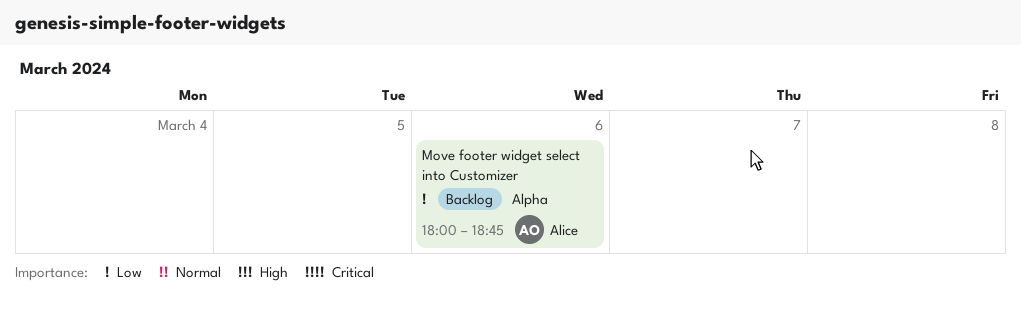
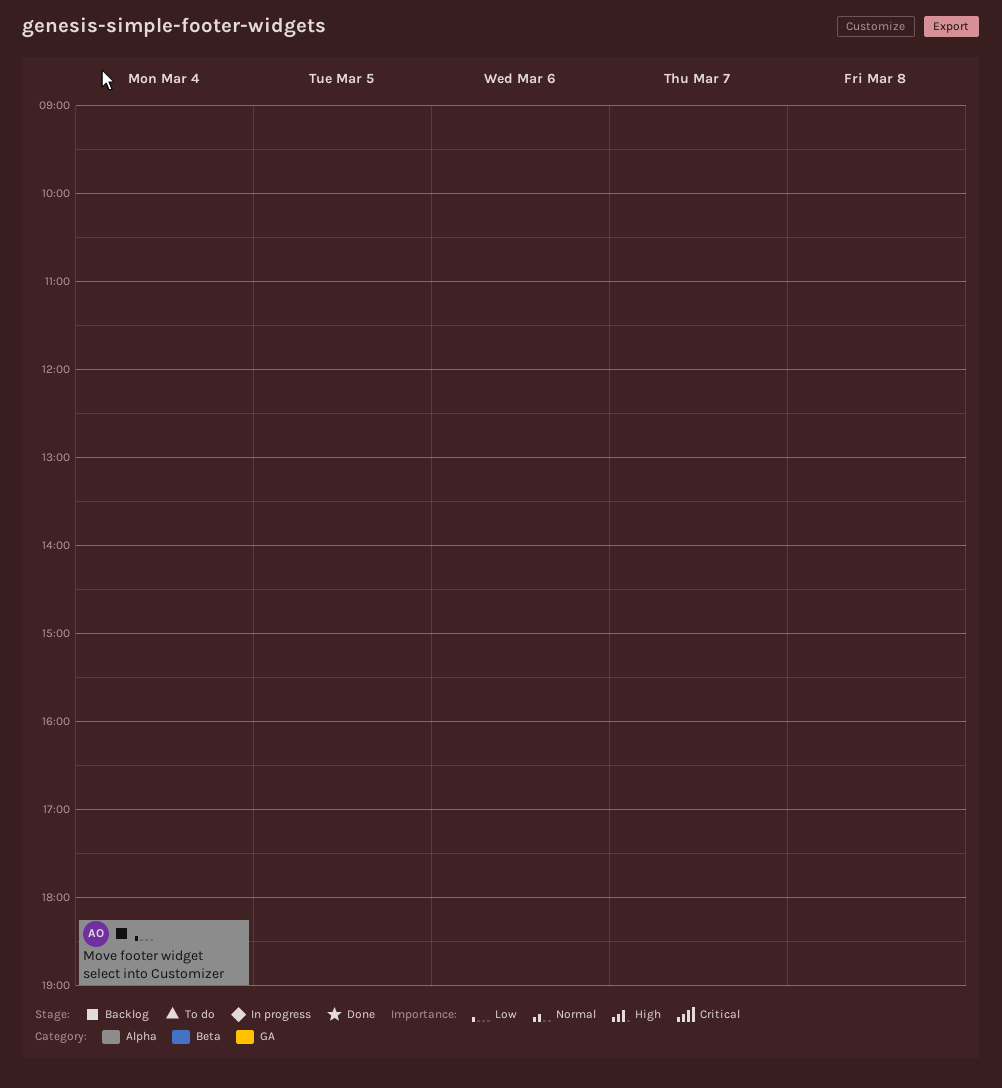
Move footer widget select into Customizer, day: Mar 6 -> Mar 4
Move footer widget select into Customizer, begins: 18:00 -> 18:15
Move footer widget select into Customizer, ends: 18:45 -> 19:00

